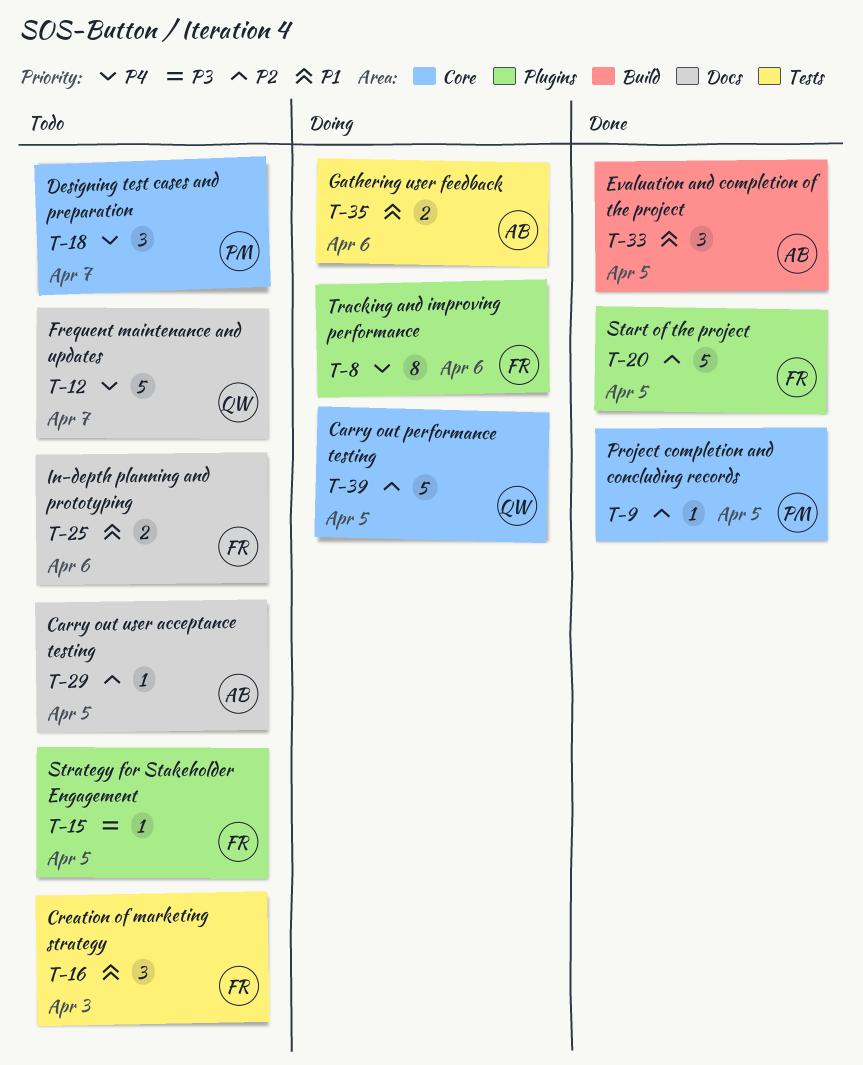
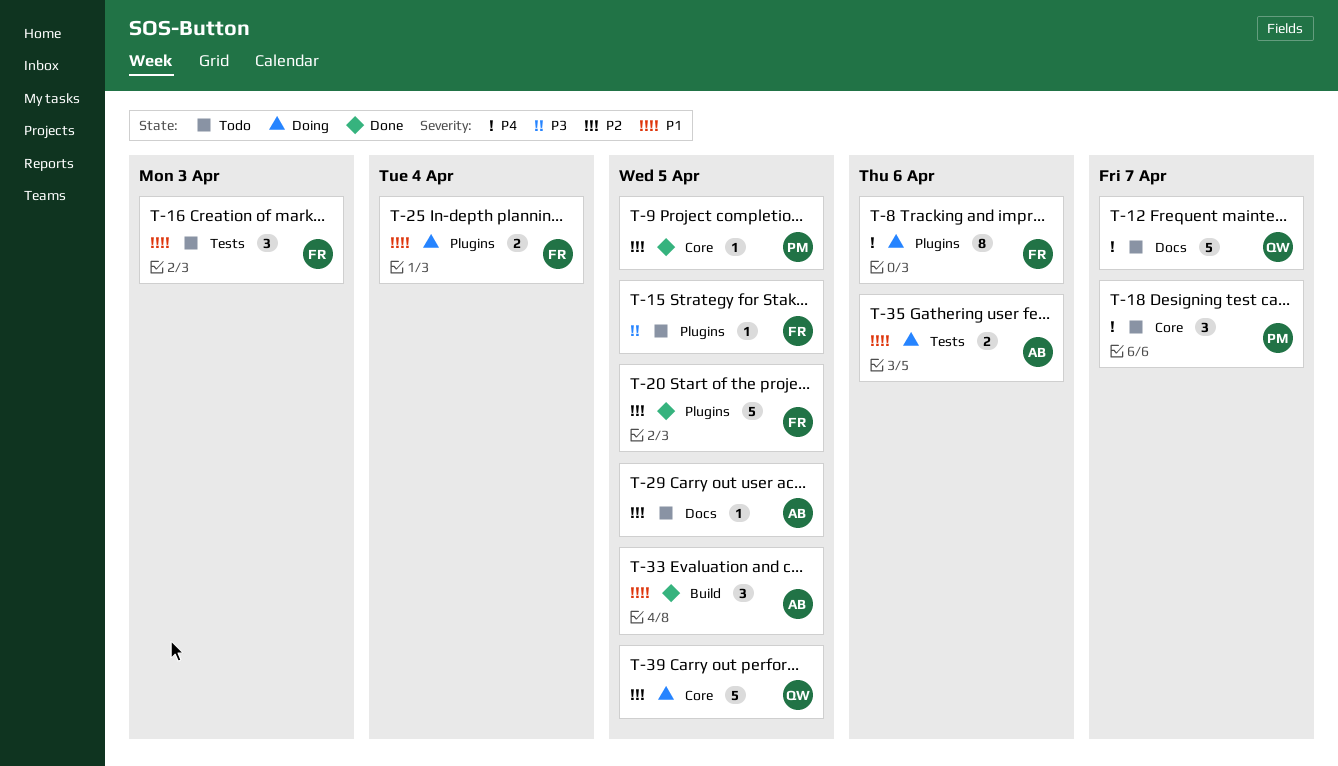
T-25, status: Todo -> Doing
T-25, label: Docs -> Plugins
T-25, due: Apr 6 -> Apr 4

